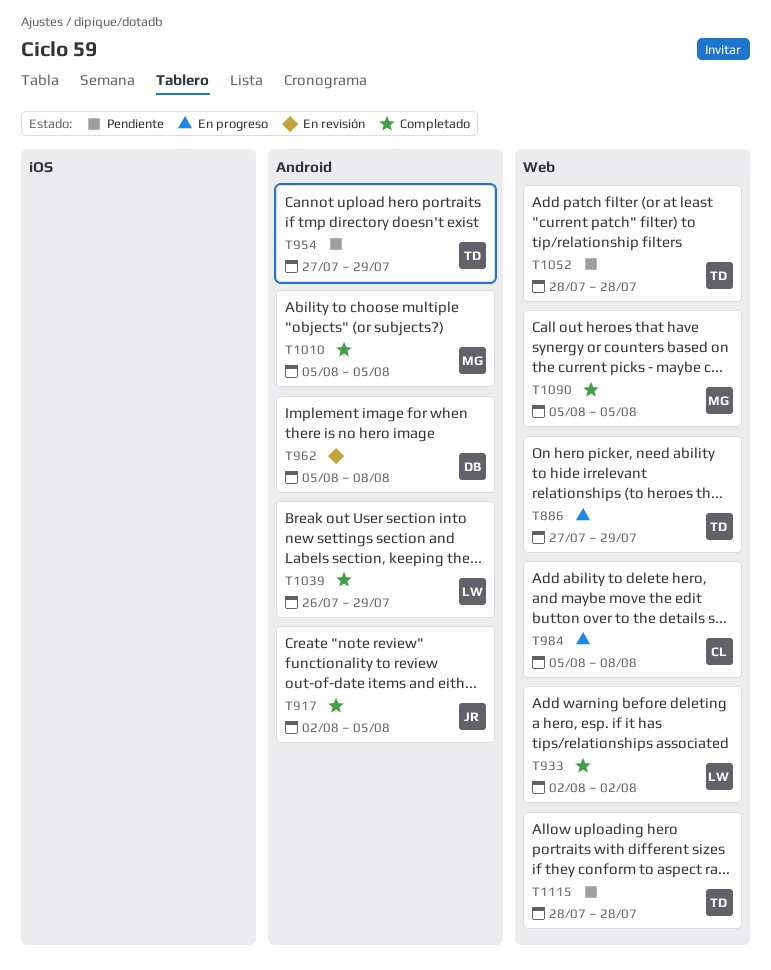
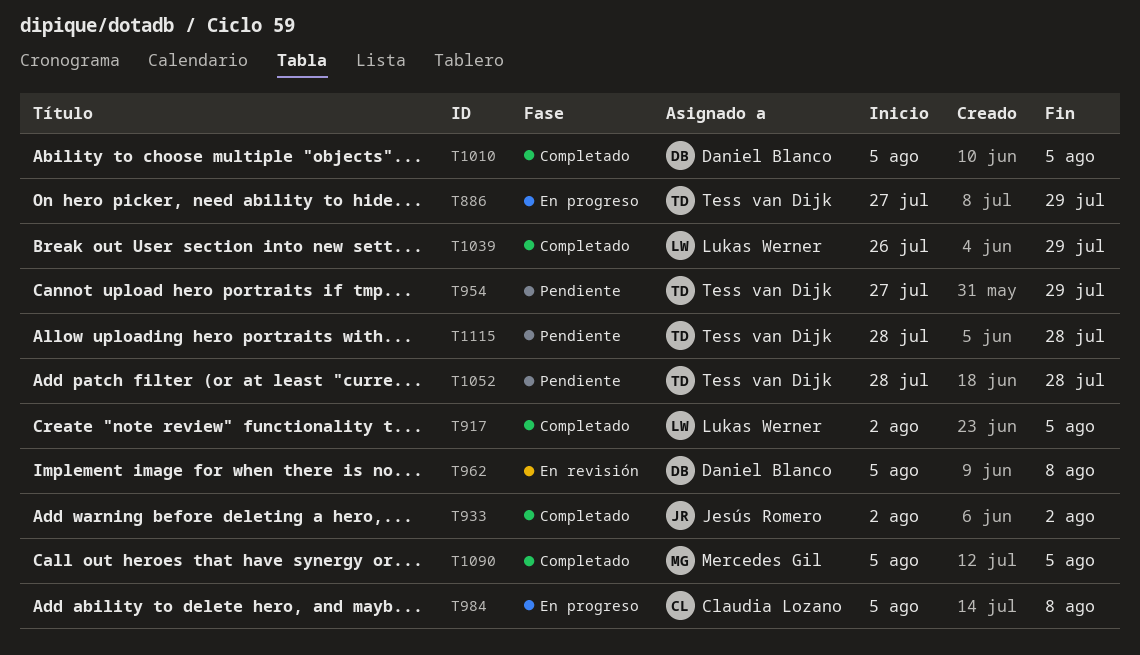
T917, owner: Jesús Romero -> Lukas Werner
T933, owner: Lukas Werner -> Jesús Romero
T1010, owner: Mercedes Gil -> Daniel Blanco

